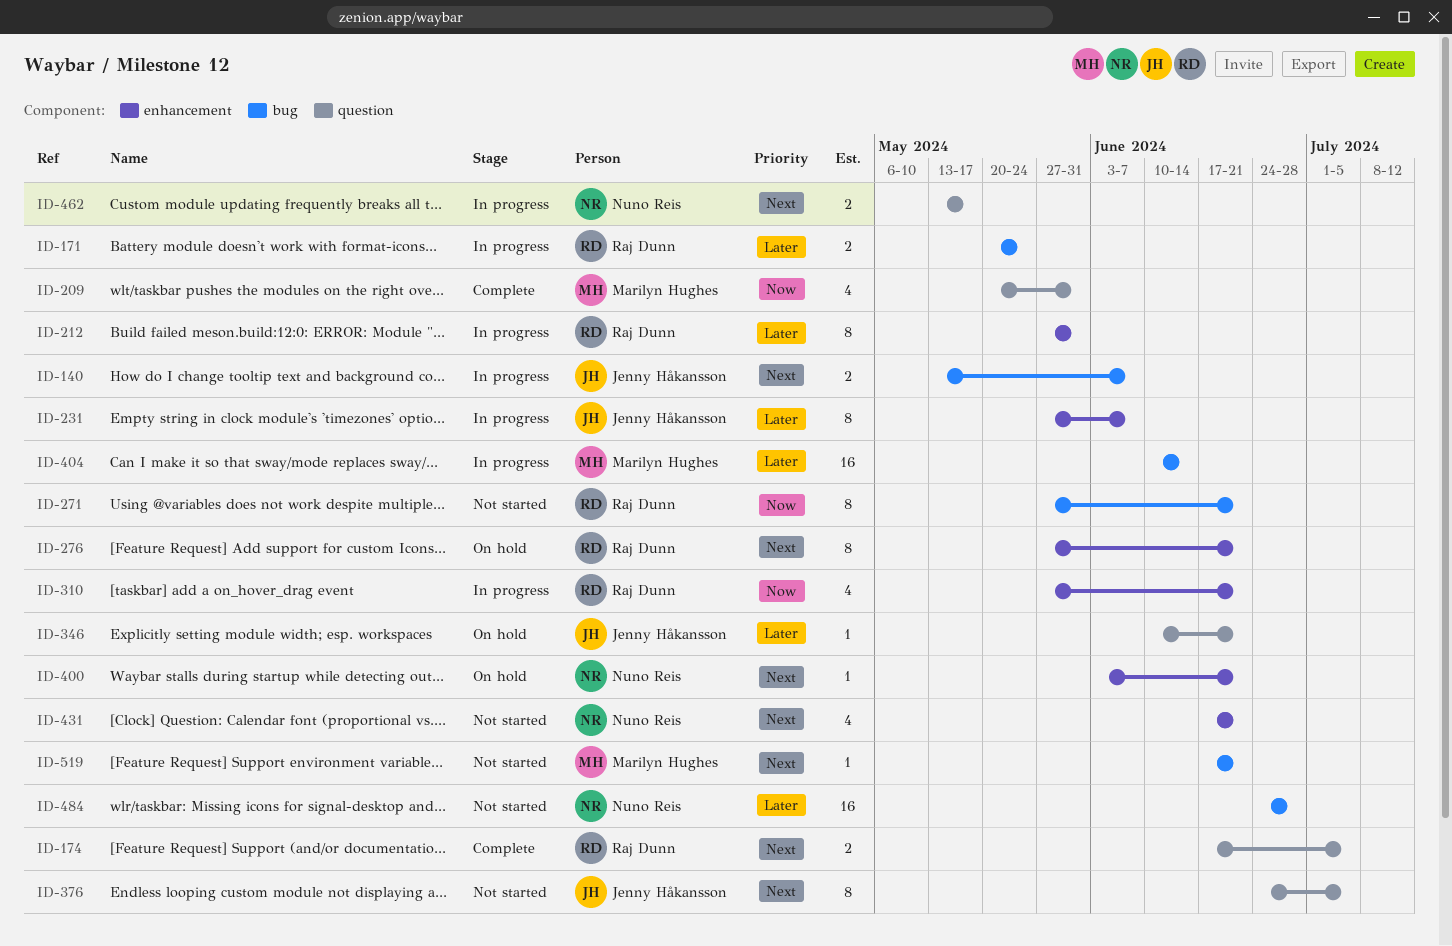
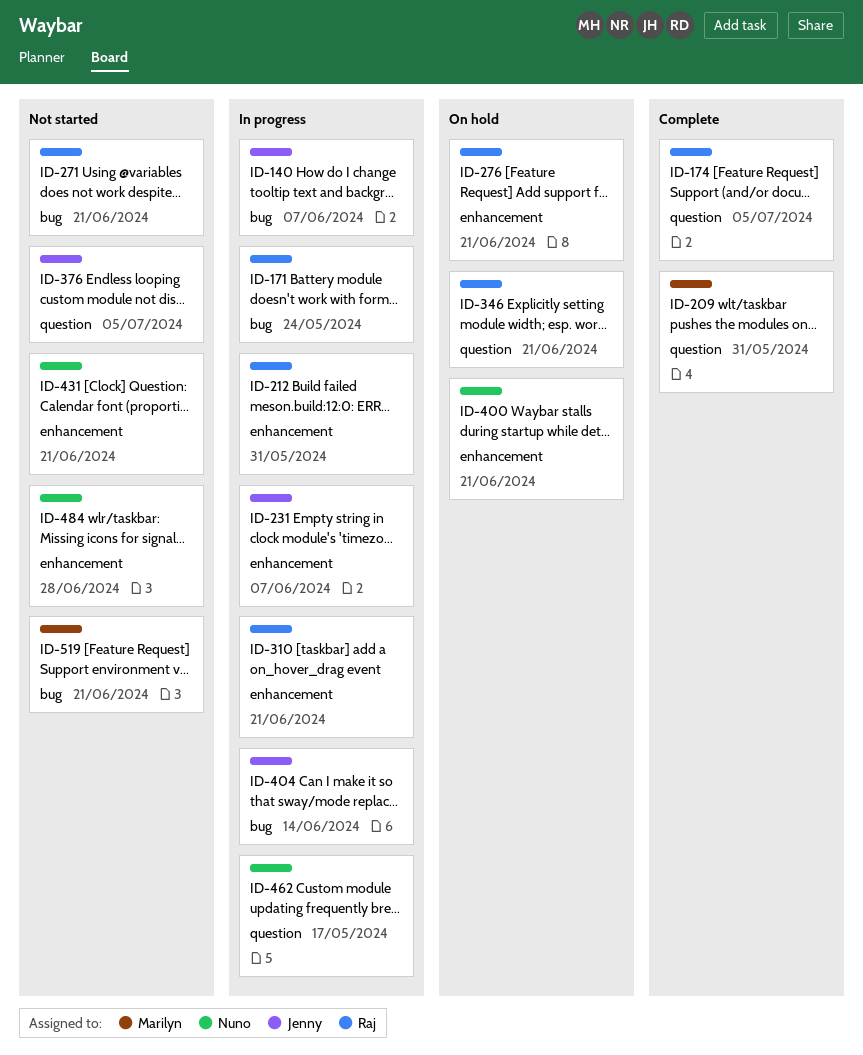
ID-346, owner: Jenny Håkansson -> Raj Dunn
ID-404, owner: Marilyn Hughes -> Jenny Håkansson
ID-484, label: bug -> enhancement

